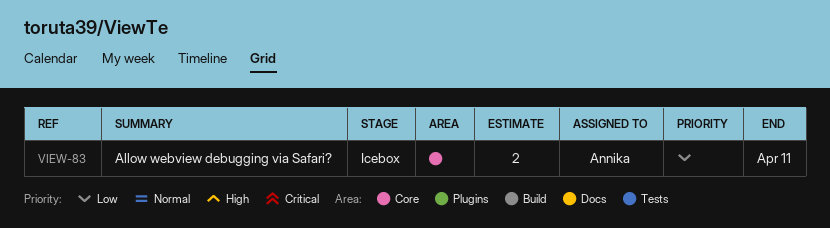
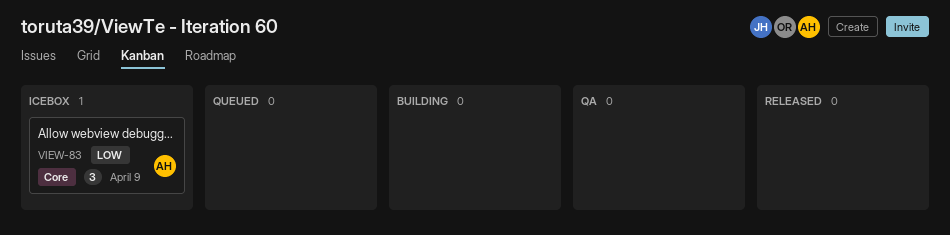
VIEW-83, estimate: 2 -> 3
VIEW-83, due: Apr 11 -> Apr 9

